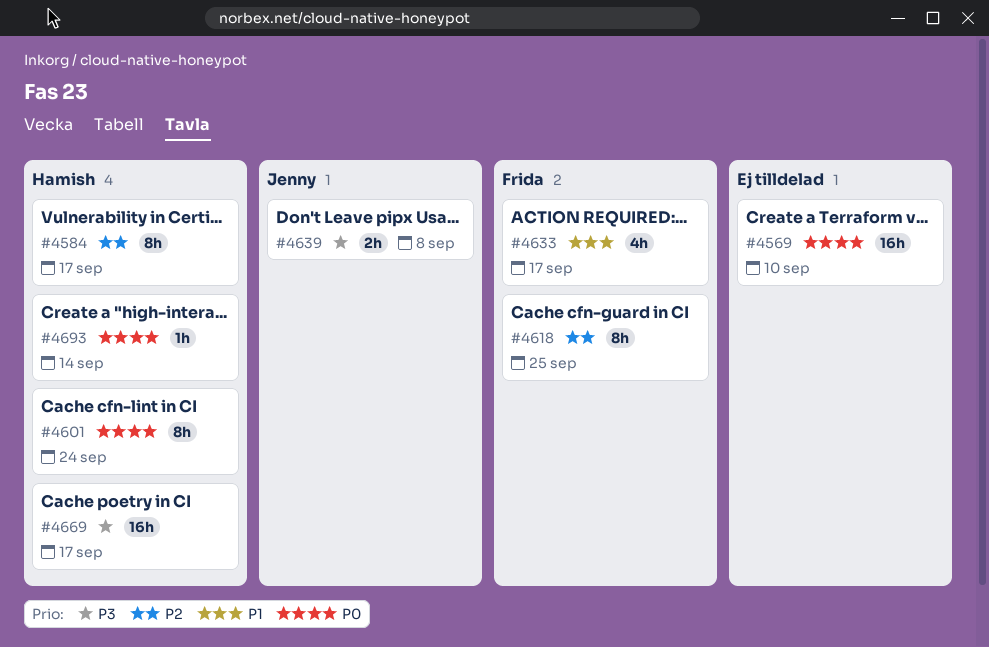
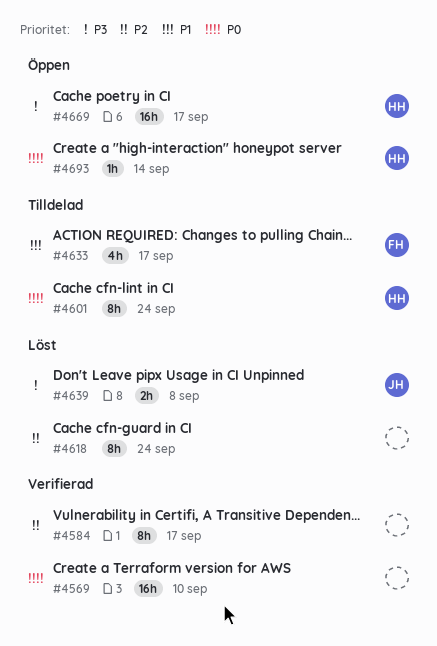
#4584, owner: Hamish -> none
#4618, owner: Frida -> none
#4618, due: Sep 25 -> Sep 24

